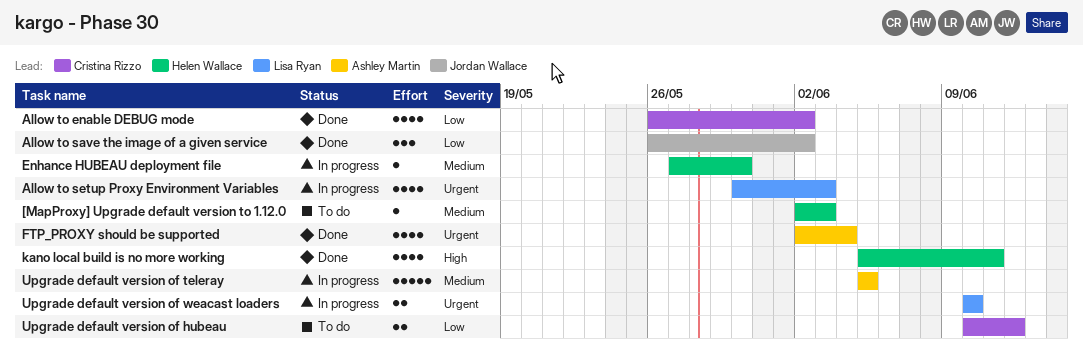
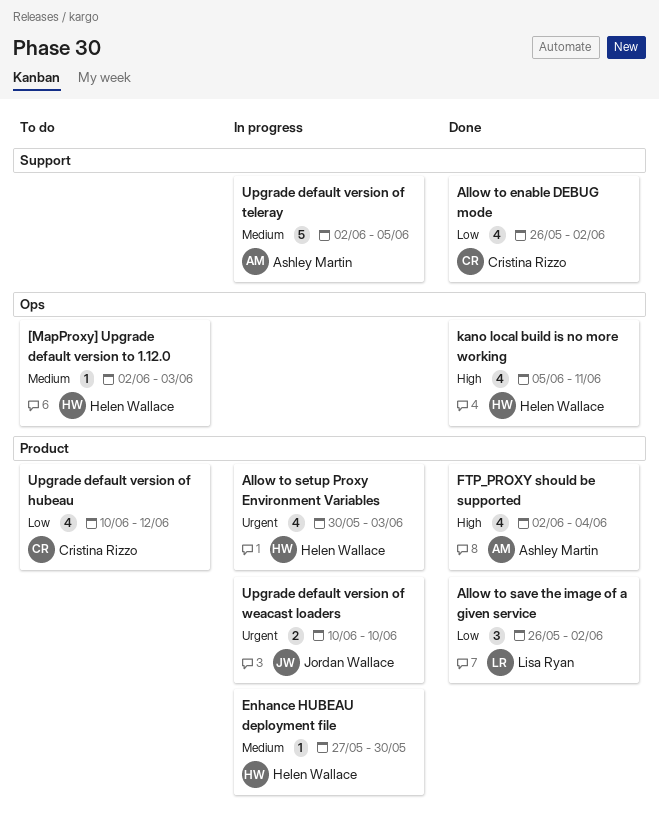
Allow to save the image of a given service, owner: Jordan Wallace -> Lisa Ryan
Allow to setup Proxy Environment Variables, owner: Lisa Ryan -> Helen Wallace
FTP_PROXY should be supported, priority: Urgent -> High
Upgrade default version of hubeau, estimate: 2 -> 4
Upgrade default version of teleray, start: Jun 5 -> Jun 2
Upgrade default version of weacast loaders, owner: Lisa Ryan -> Jordan Wallace

